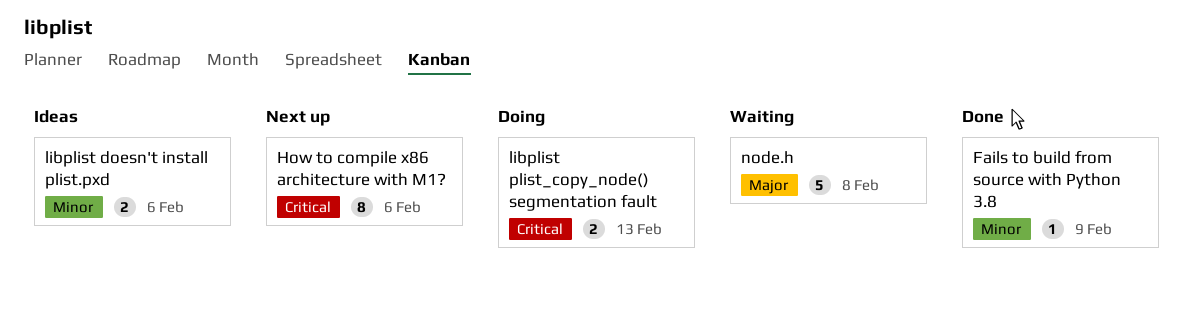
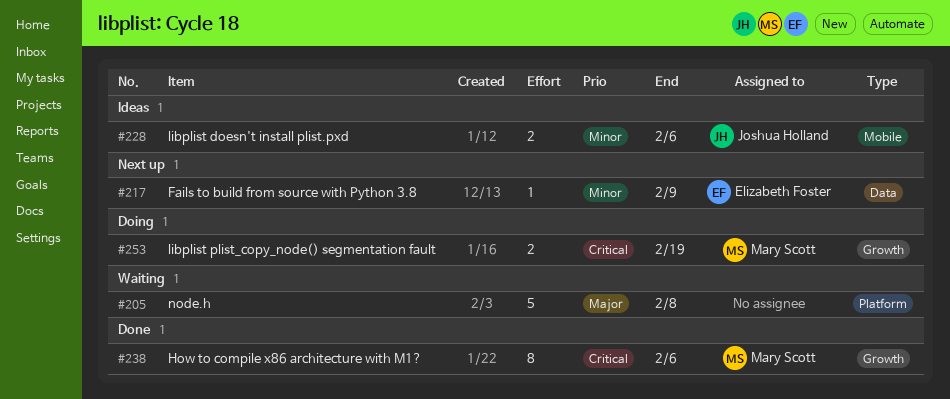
Fails to build from source with Python 3.8, status: Done -> Next up
How to compile x86 architecture with M1?, status: Next up -> Done
libplist plist_copy_node() segmentation fault, due: Feb 13 -> Feb 19

